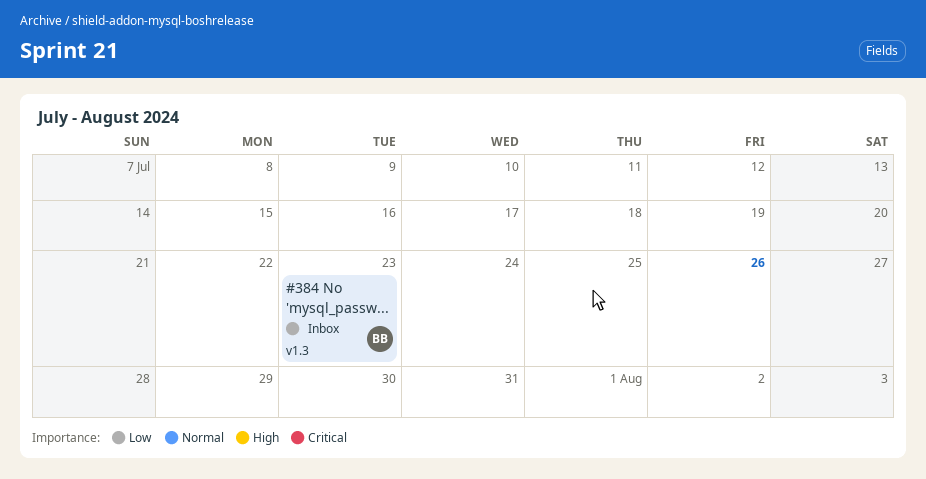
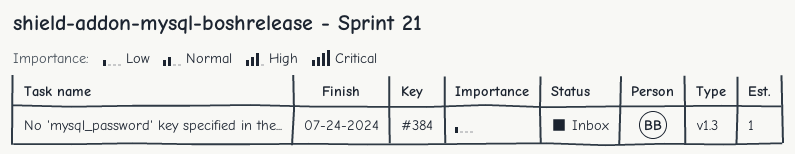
#384, due: Jul 23 -> Jul 24

